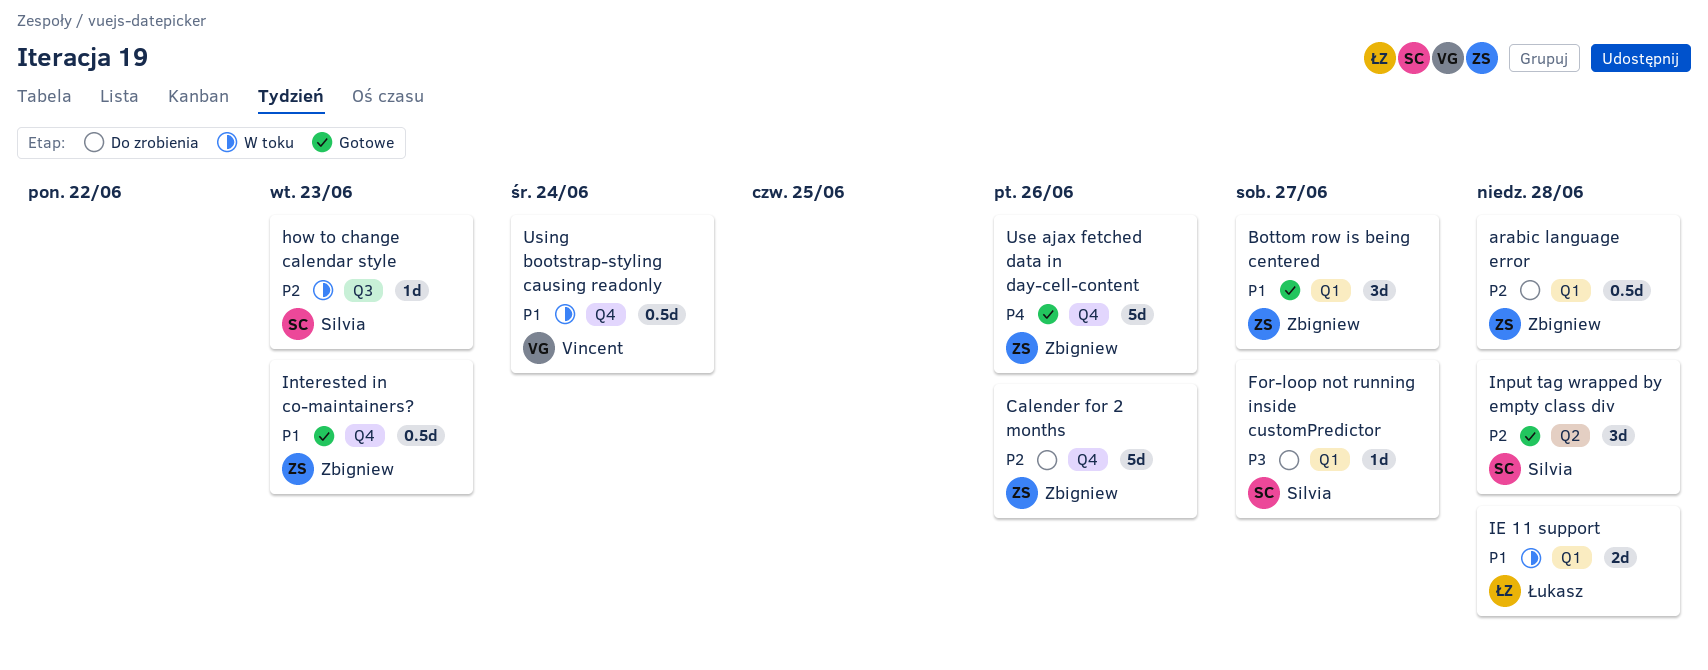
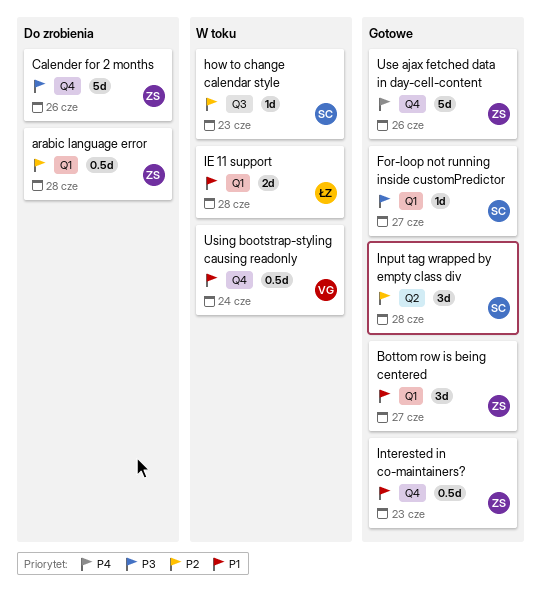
Calender for 2 months, priority: P2 -> P3
For-loop not running inside customPredictor, status: Do zrobienia -> Gotowe

